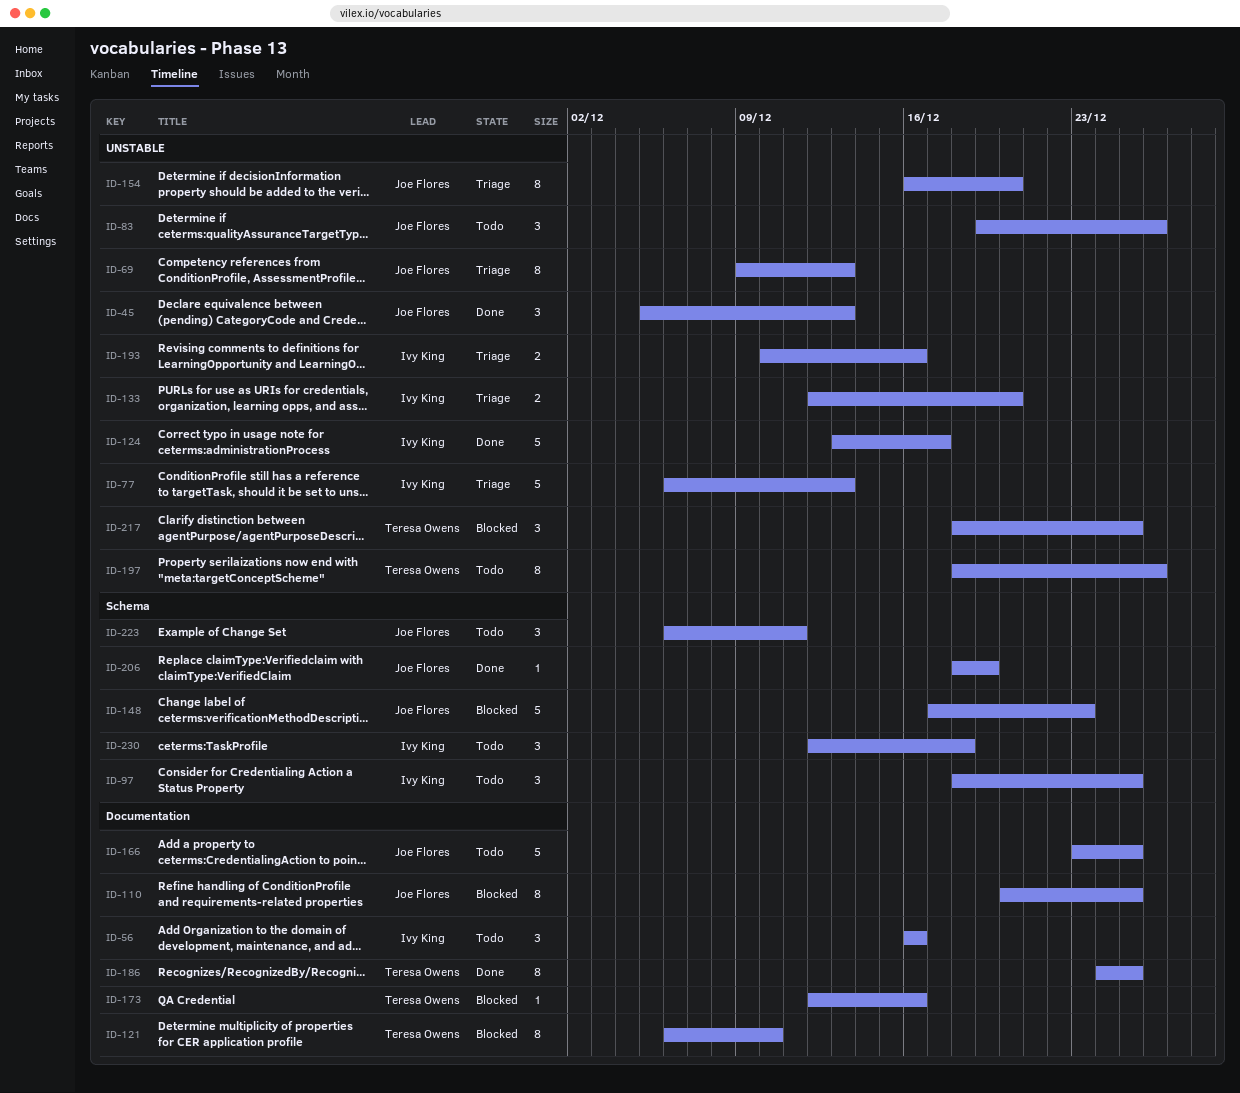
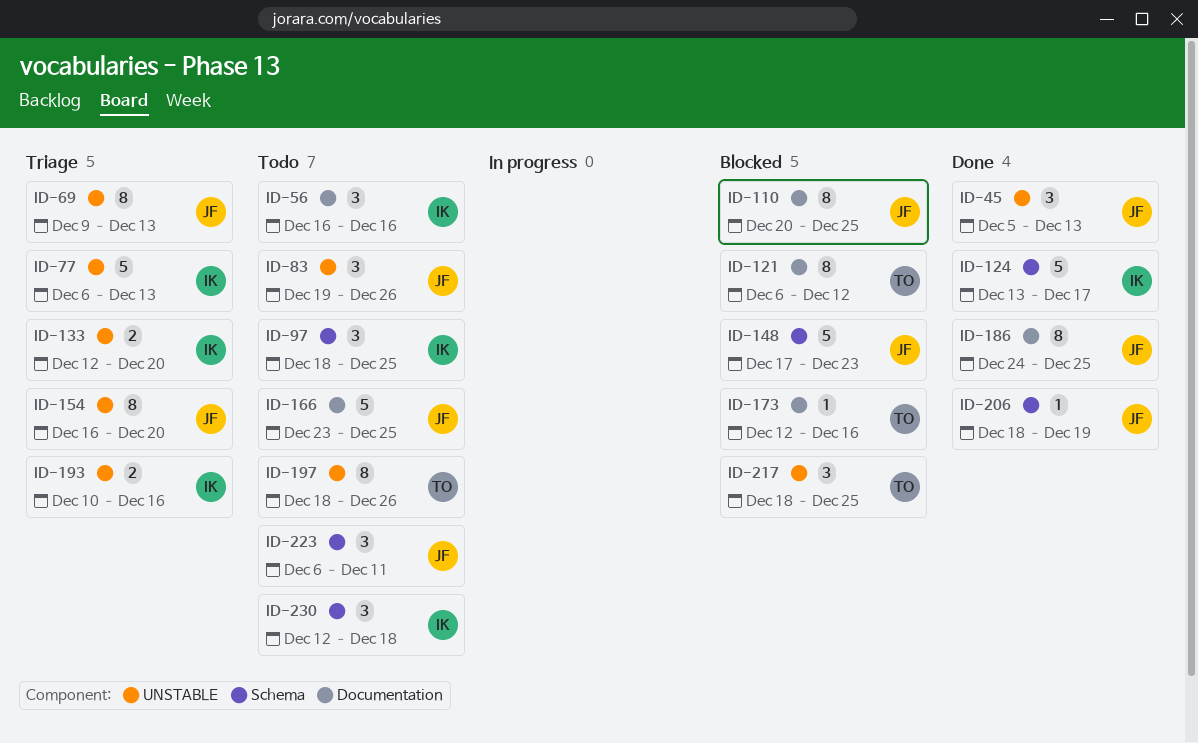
ID-121, due: Dec 10 -> Dec 12
ID-124, label: UNSTABLE -> Schema
ID-186, owner: Teresa Owens -> Joe Flores

